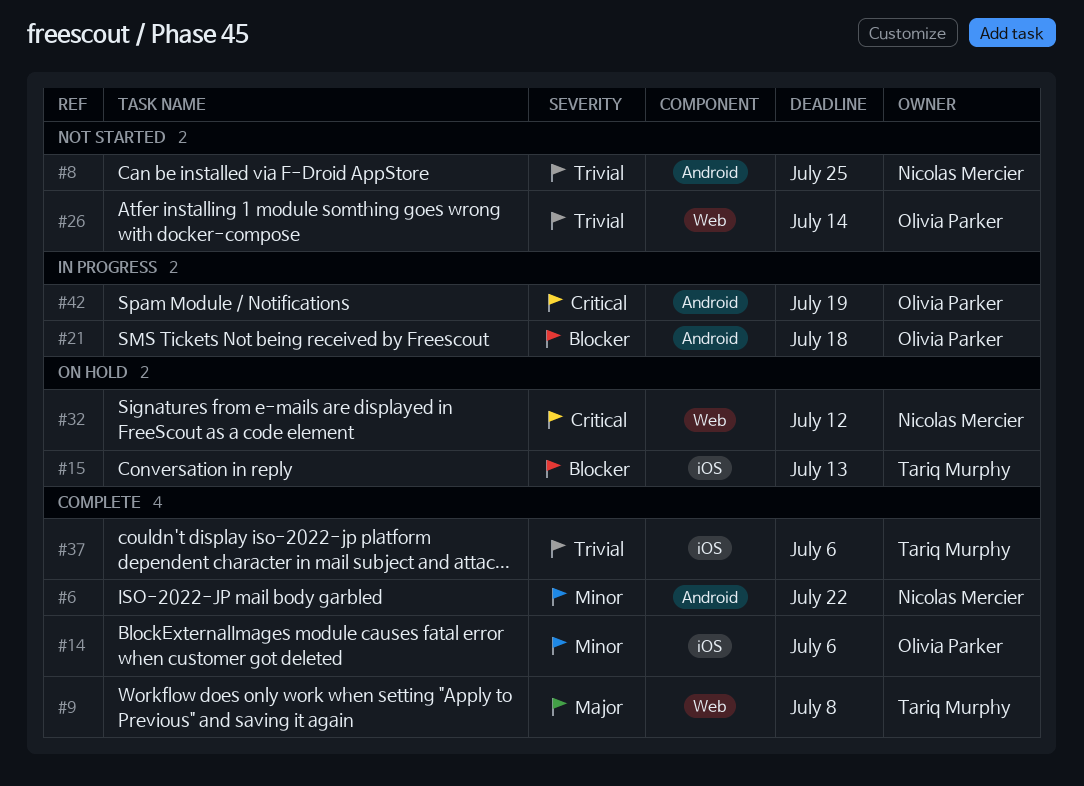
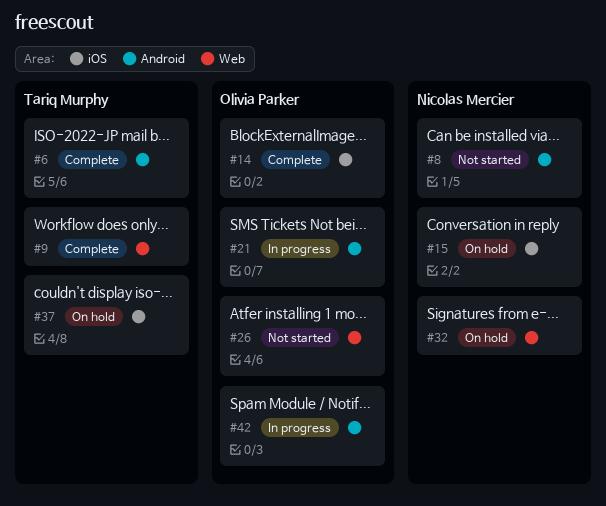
#6, owner: Nicolas Mercier -> Tariq Murphy
#15, owner: Tariq Murphy -> Nicolas Mercier
#37, status: Complete -> On hold

